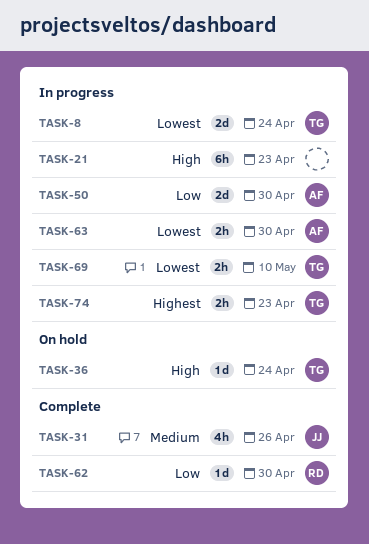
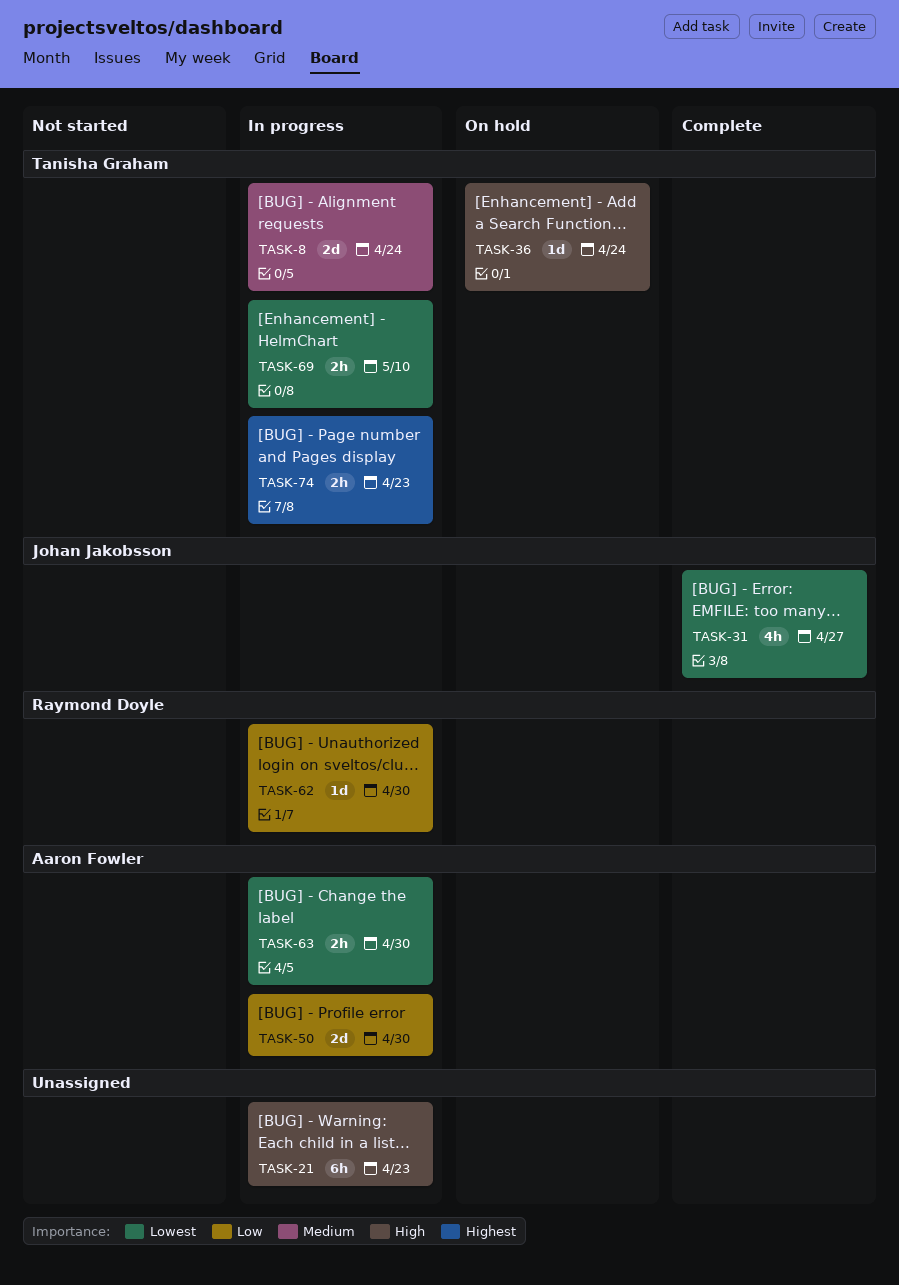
TASK-8, priority: Lowest -> Medium
TASK-31, priority: Medium -> Lowest
TASK-31, due: Apr 26 -> Apr 27
TASK-62, status: Complete -> In progress

